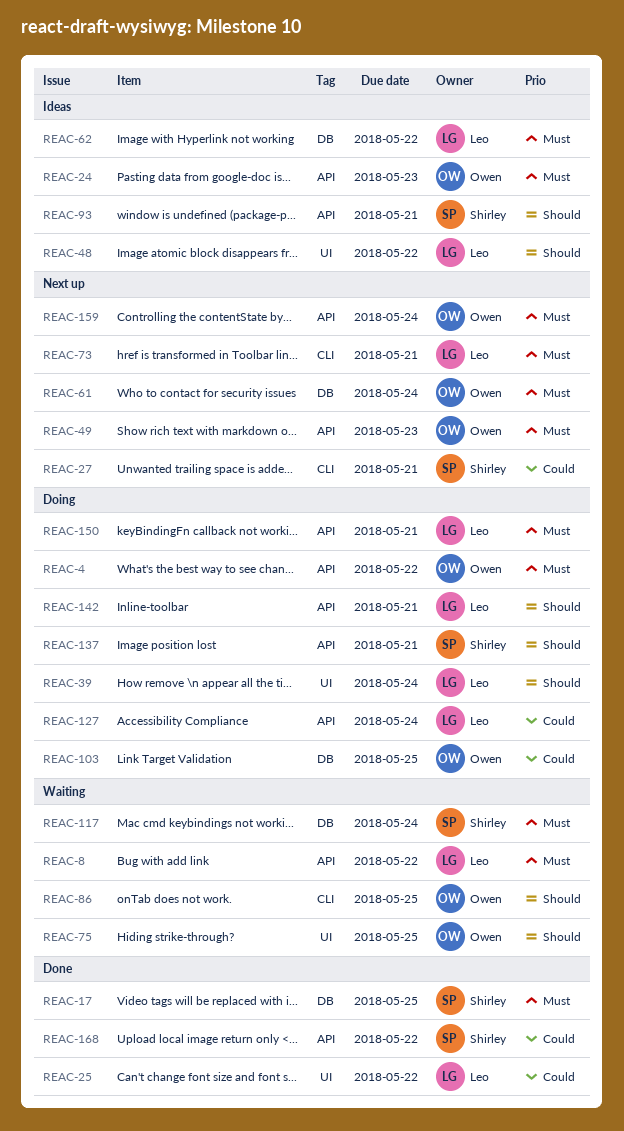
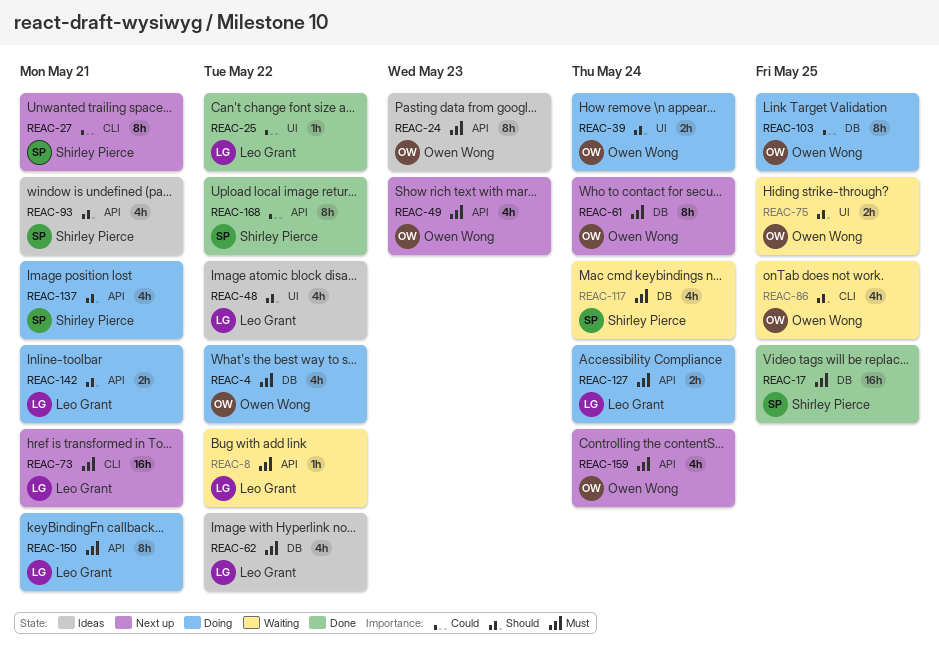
REAC-4, label: API -> DB
REAC-39, owner: Leo Grant -> Owen Wong
REAC-127, priority: Could -> Must

